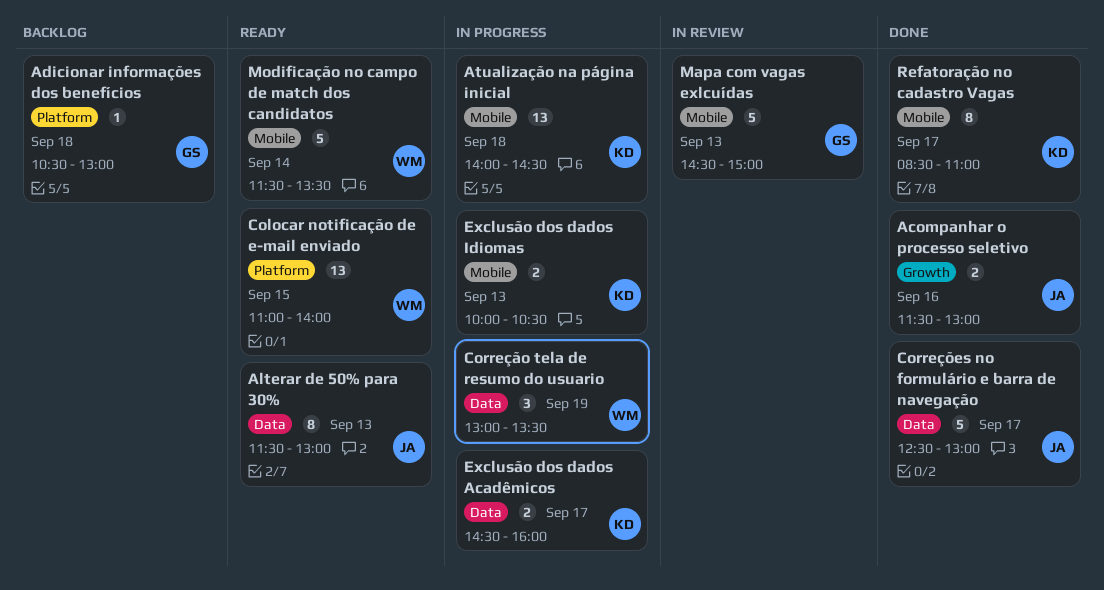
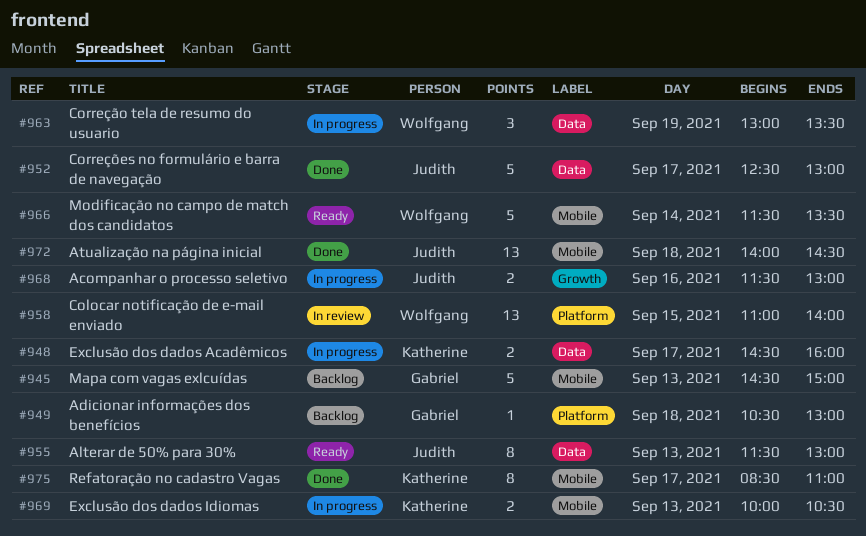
Acompanhar o processo seletivo, status: Done -> In progress
Atualização na página inicial, status: In progress -> Done
Atualização na página inicial, owner: Katherine -> Judith
Colocar notificação de e-mail enviado, status: Ready -> In review
Mapa com vagas exlcuídas, status: In review -> Backlog

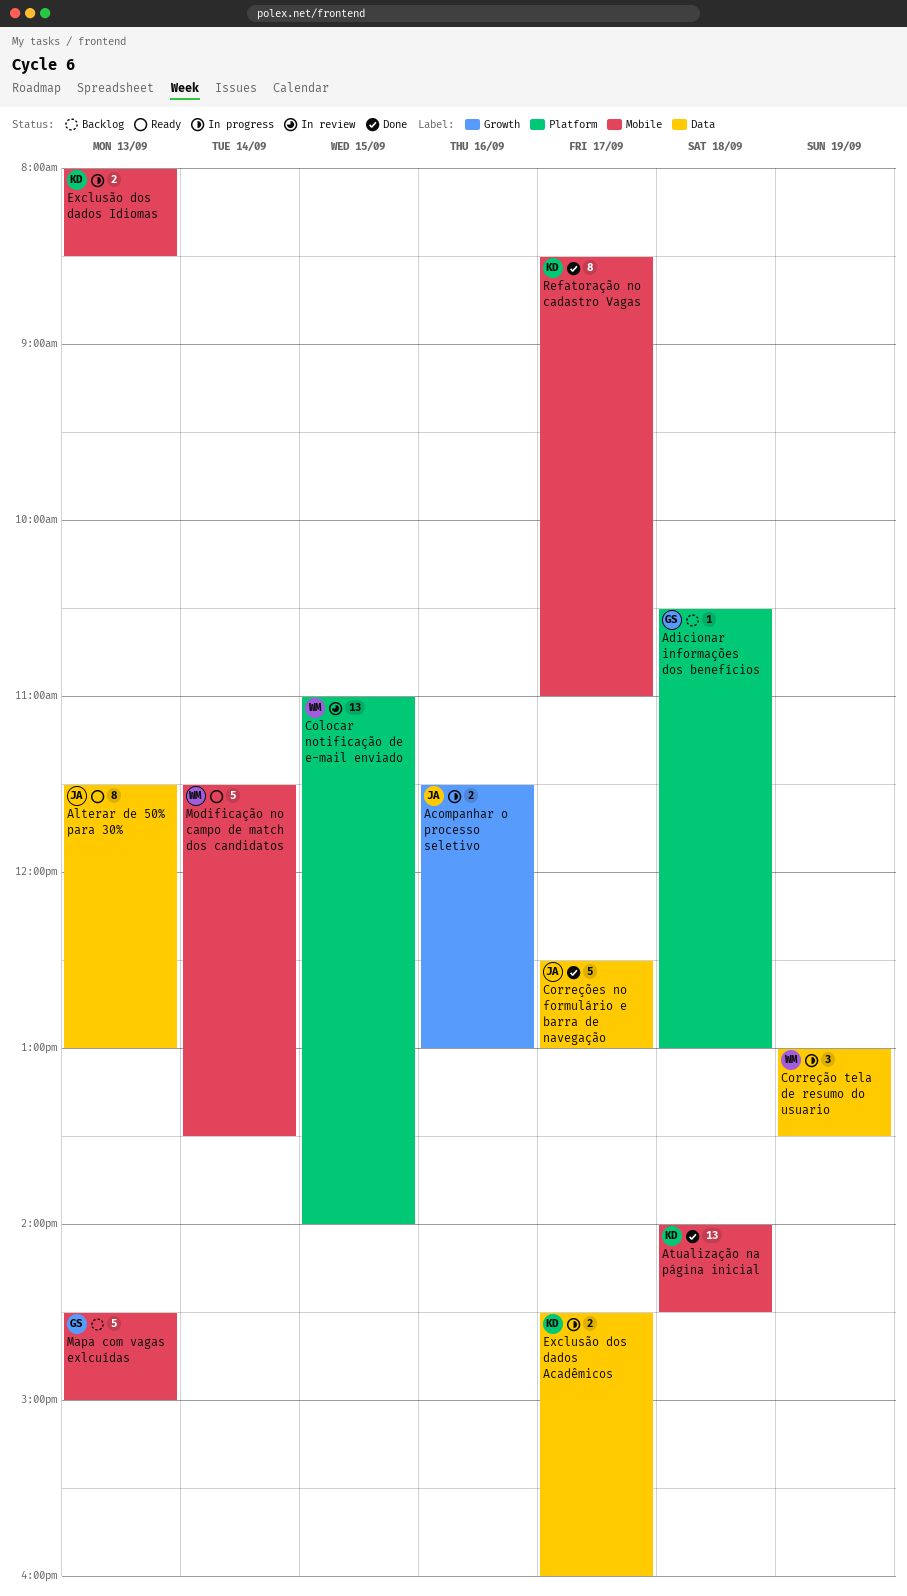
Atualização na página inicial, owner: Judith -> Katherine
Exclusão dos dados Idiomas, begins: 10:00 -> 08:00
Exclusão dos dados Idiomas, ends: 10:30 -> 08:30

